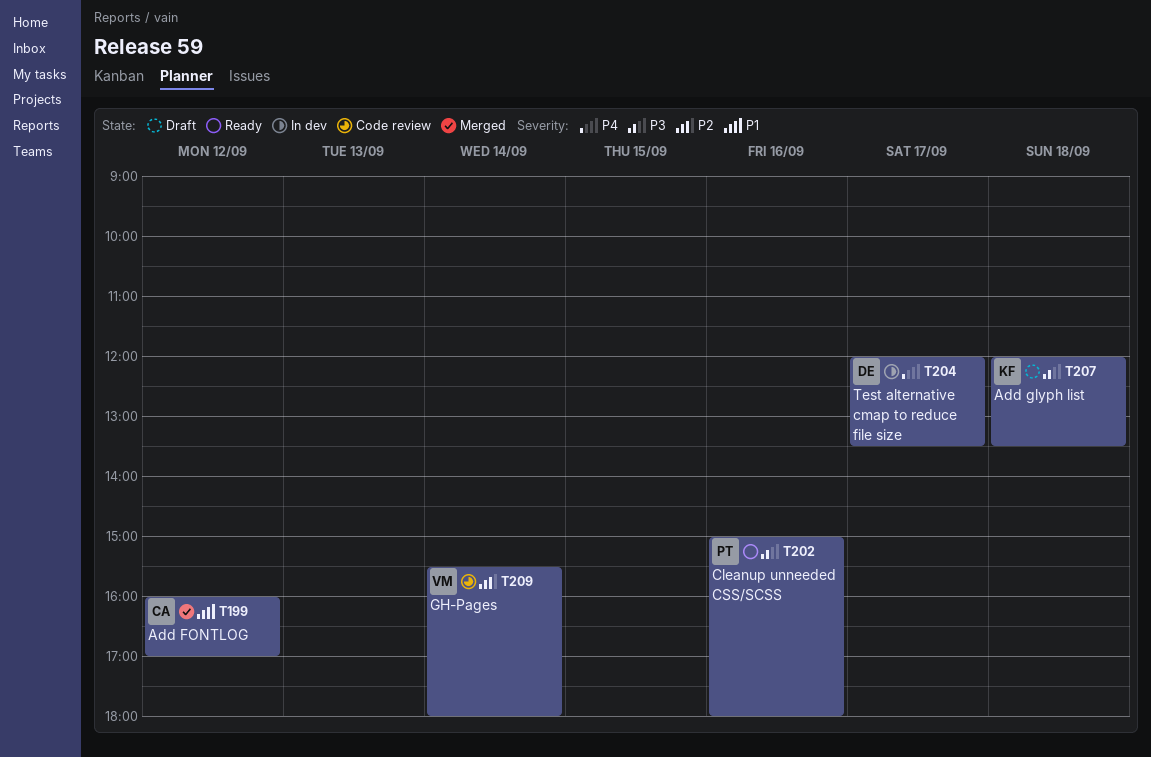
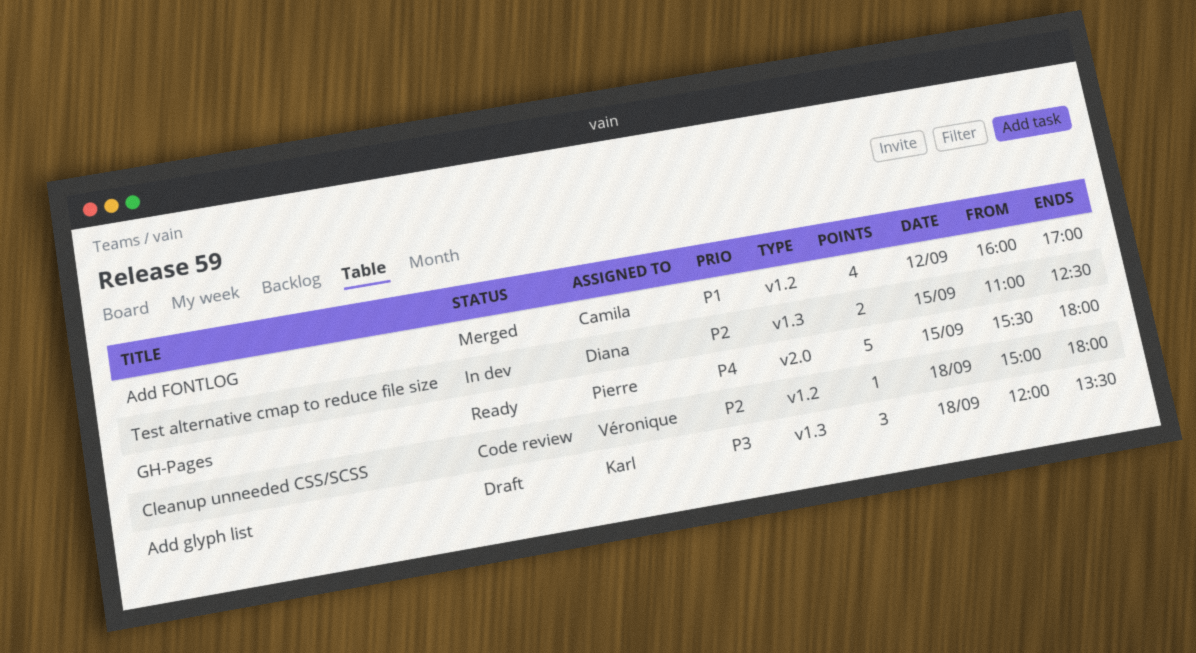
Cleanup unneeded CSS/SCSS, status: Ready -> Code review
Cleanup unneeded CSS/SCSS, owner: Pierre -> Véronique
Cleanup unneeded CSS/SCSS, priority: P3 -> P2
Cleanup unneeded CSS/SCSS, day: Sep 16 -> Sep 18
GH-Pages, status: Code review -> Ready
GH-Pages, owner: Véronique -> Pierre
GH-Pages, priority: P2 -> P4
GH-Pages, day: Sep 14 -> Sep 15
Test alternative cmap to reduce file size, priority: P4 -> P2
Test alternative cmap to reduce file size, day: Sep 17 -> Sep 15
Test alternative cmap to reduce file size, begins: 12:00 -> 11:00
Test alternative cmap to reduce file size, ends: 13:30 -> 12:30

